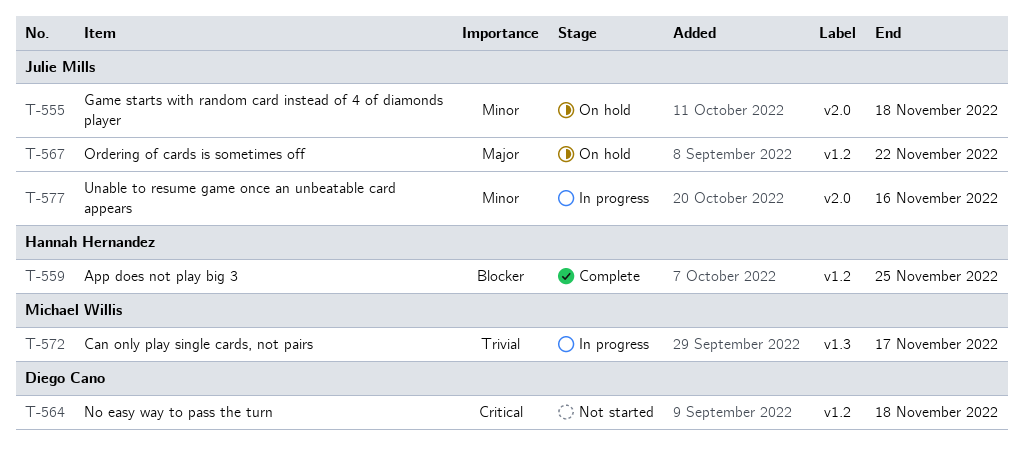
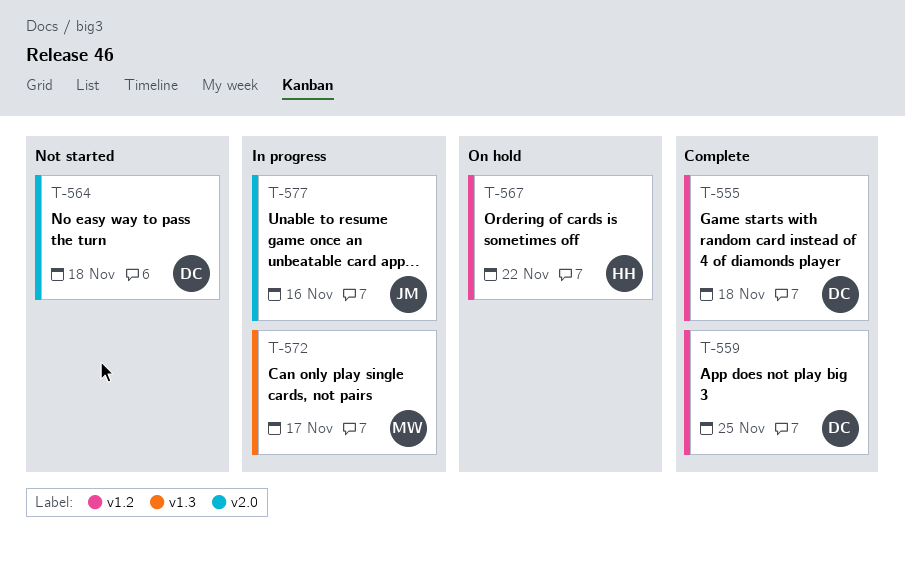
T-555, status: On hold -> Complete
T-555, owner: Julie Mills -> Diego Cano
T-555, label: v2.0 -> v1.2
T-559, owner: Hannah Hernandez -> Diego Cano
T-564, label: v1.2 -> v2.0
T-567, owner: Julie Mills -> Hannah Hernandez

